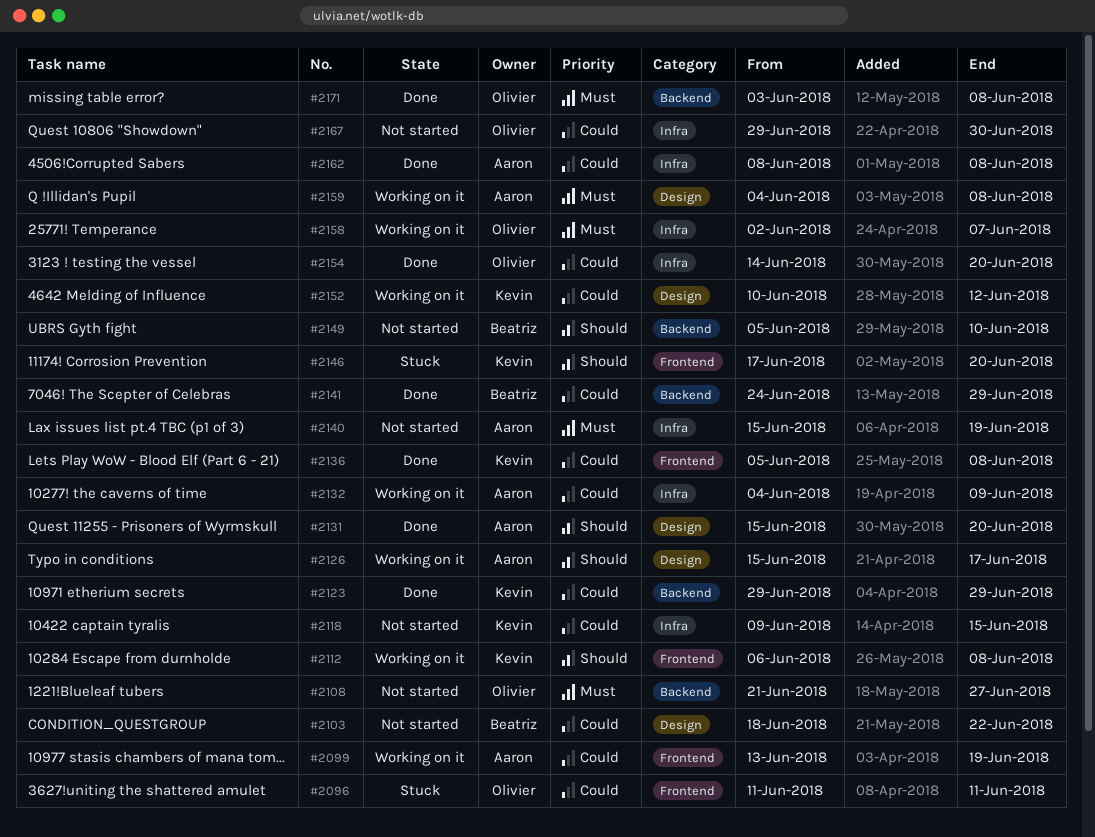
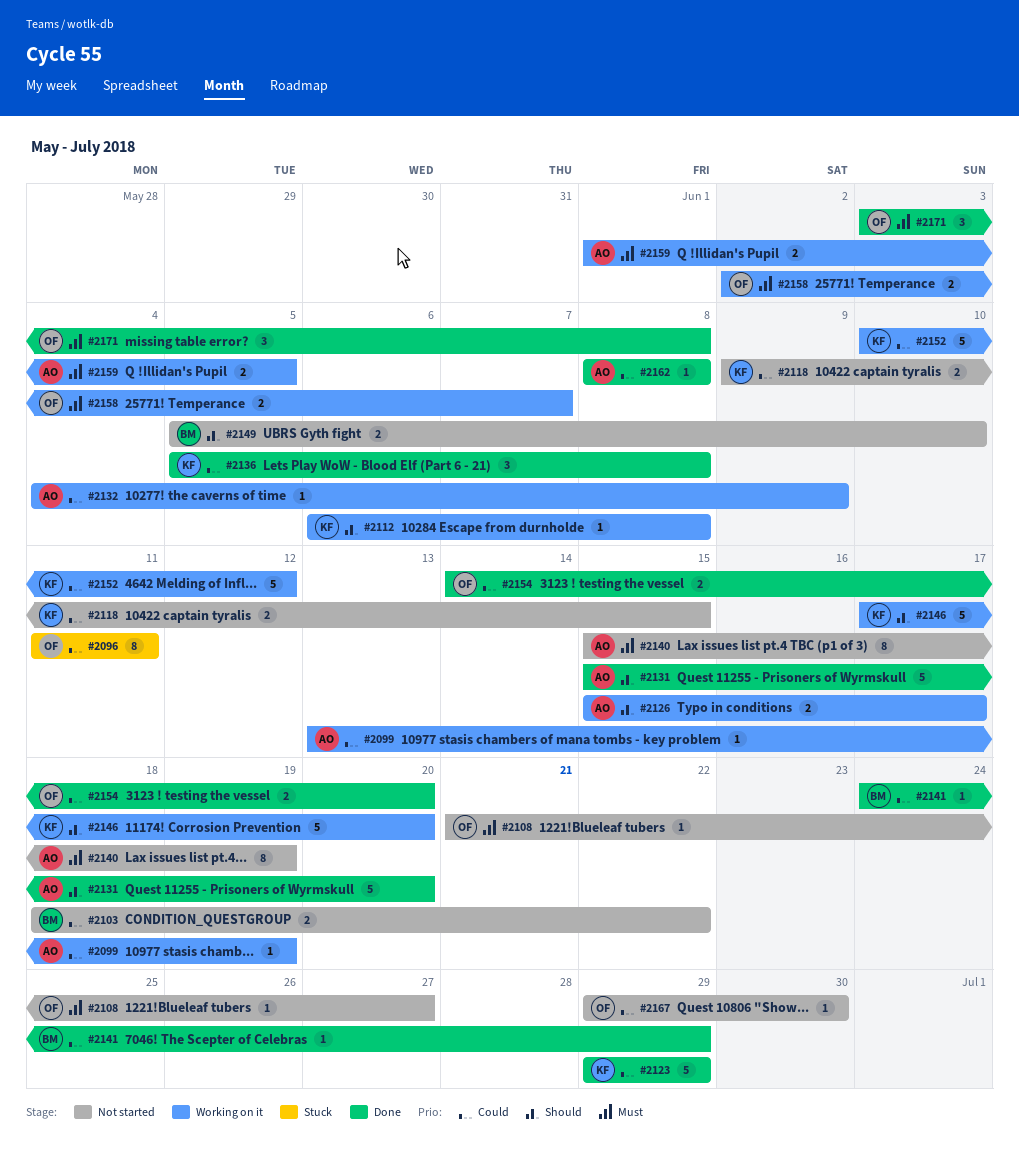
#2146, status: Stuck -> Working on it
#2159, start: Jun 4 -> Jun 1
#2159, due: Jun 8 -> Jun 5

